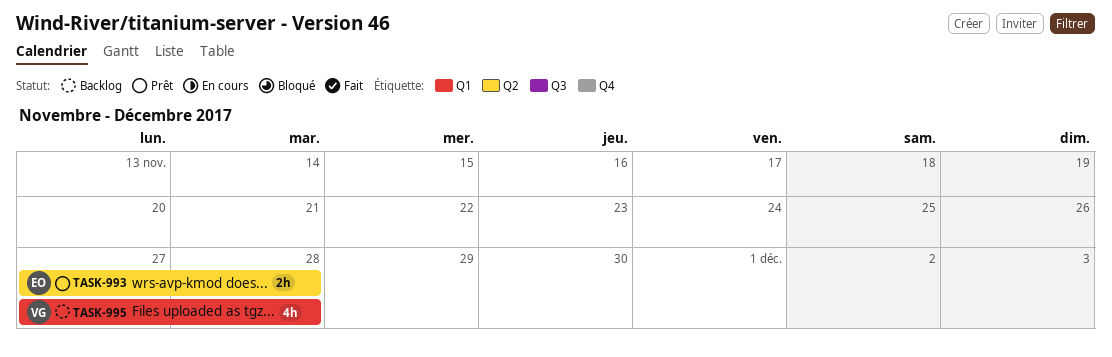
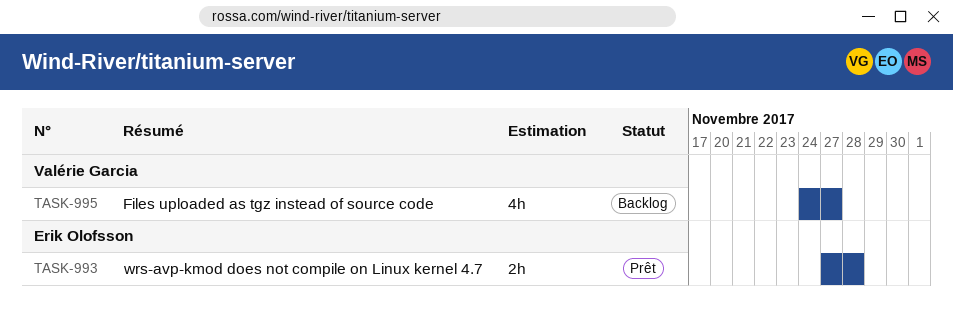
TASK-995, start: Nov 27 -> Nov 24
TASK-995, due: Nov 28 -> Nov 27

